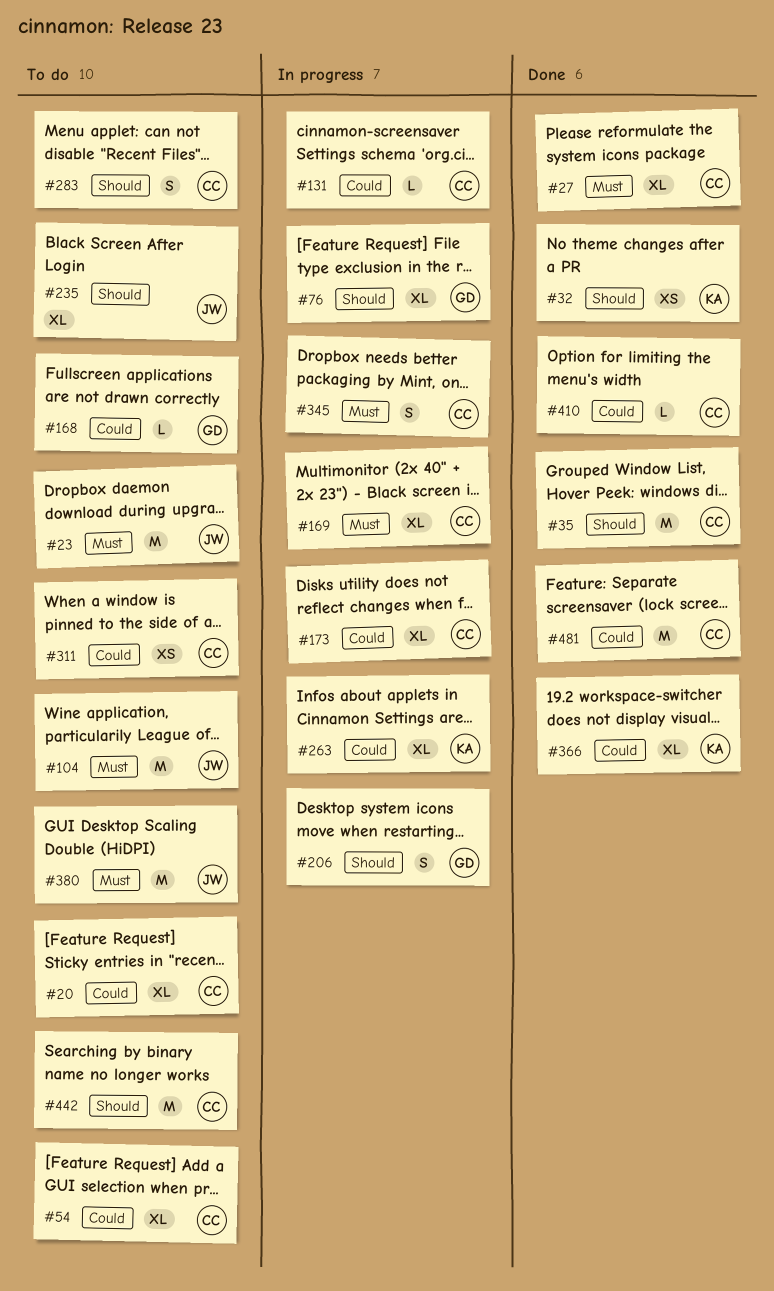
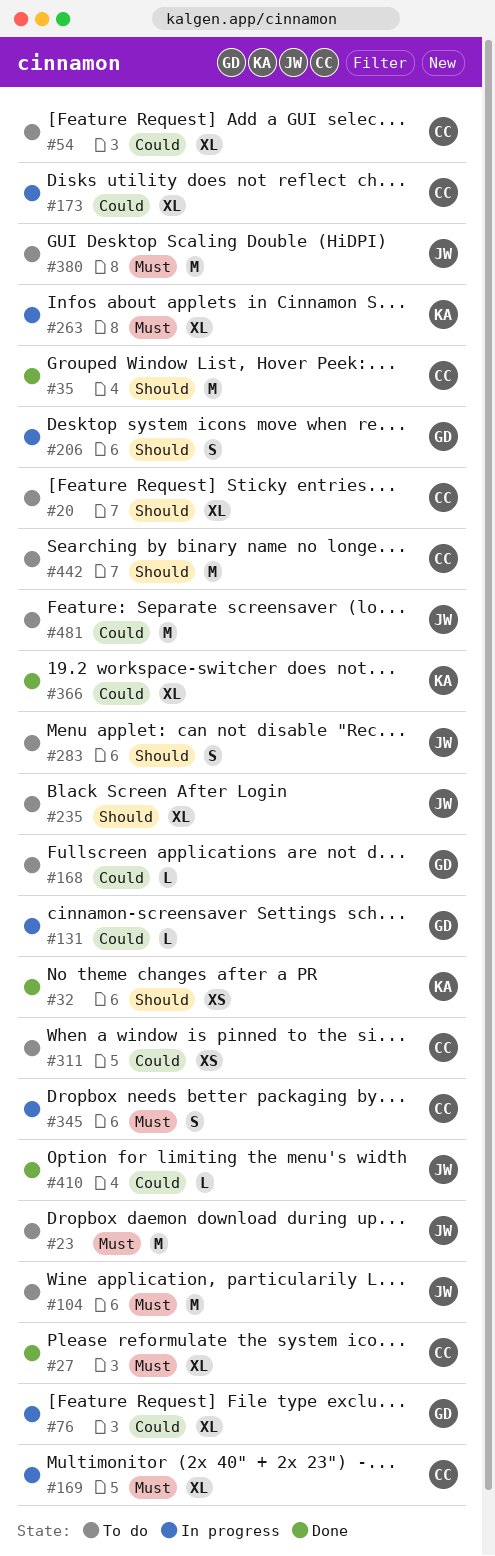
#20, priority: Could -> Should
#76, priority: Should -> Could
#131, owner: CC -> GD
#263, priority: Could -> Must
#283, owner: CC -> JW
#410, owner: CC -> JW
#481, status: Done -> To do
#481, owner: CC -> JW

